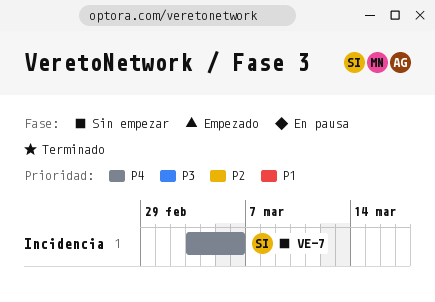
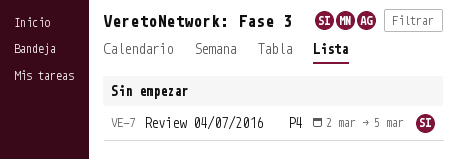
VE-7, start: Mar 3 -> Mar 2
VE-7, due: Mar 6 -> Mar 5

